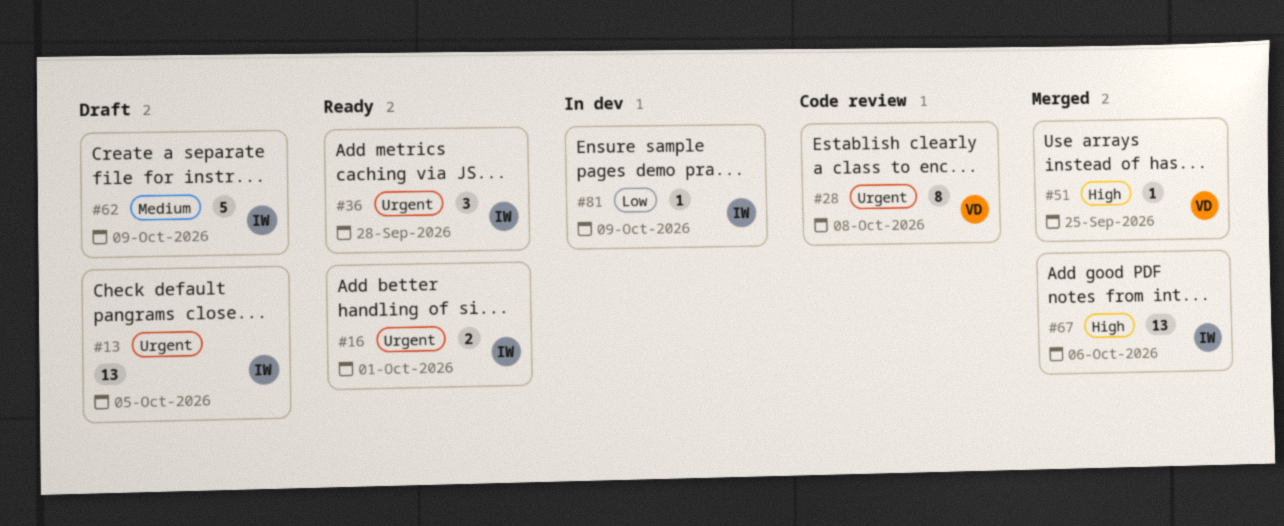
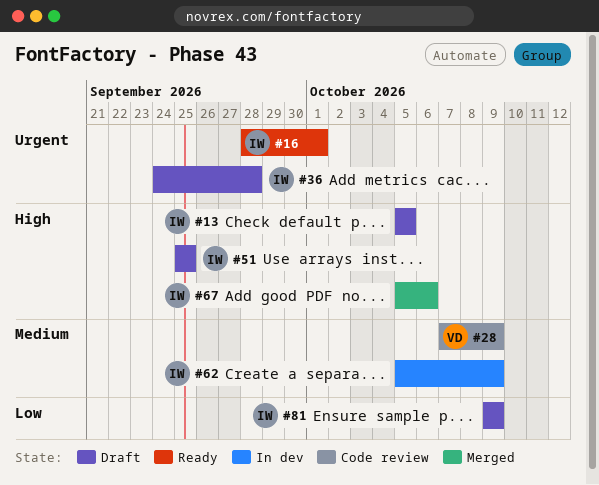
#13, priority: Urgent -> High
#28, priority: Urgent -> Medium
#28, due: Oct 8 -> Oct 9
#36, status: Ready -> Draft
#51, status: Merged -> Draft
#51, owner: VD -> IW
#62, status: Draft -> In dev
#81, status: In dev -> Draft

